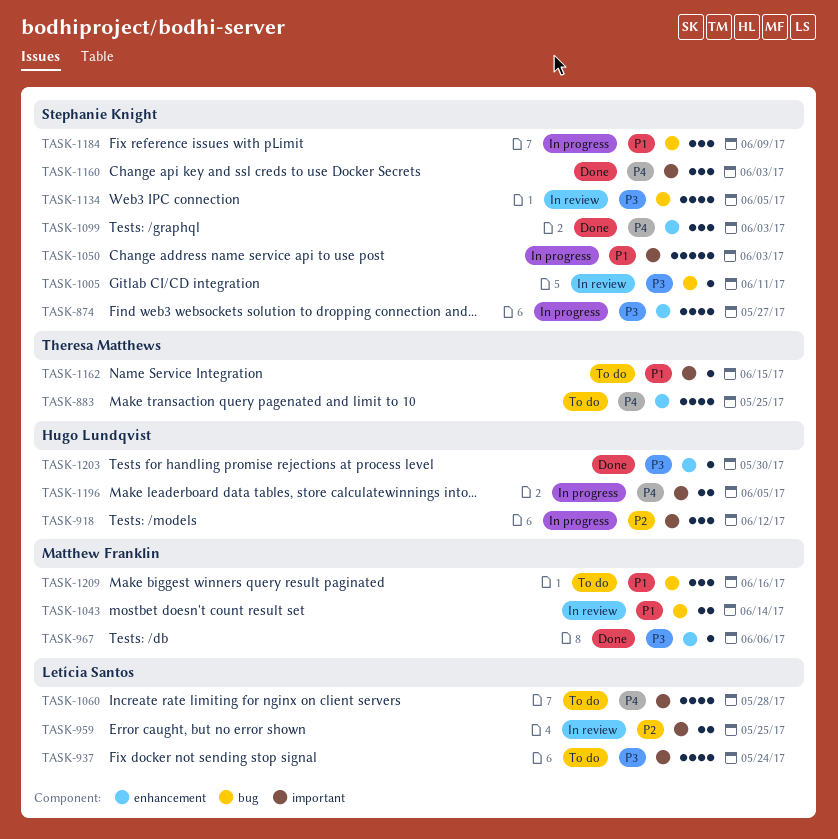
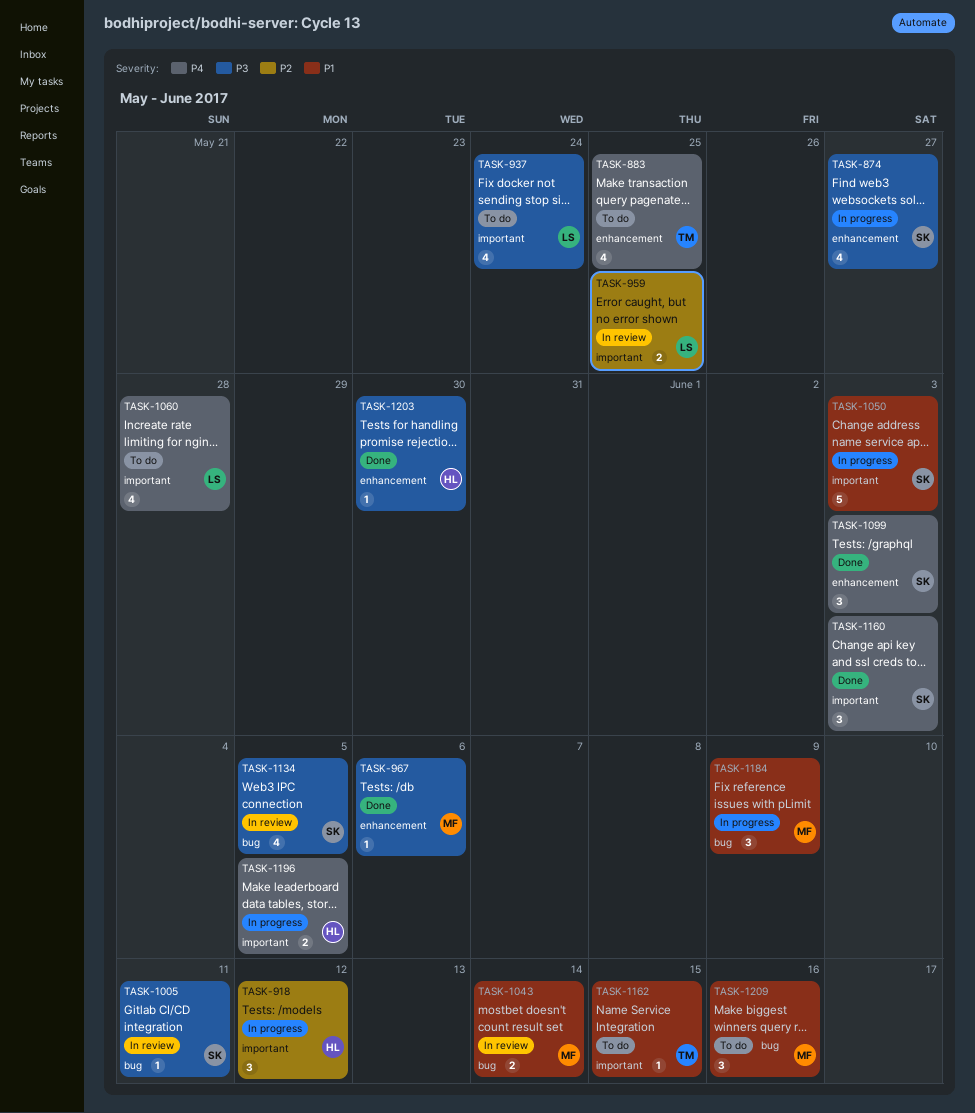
TASK-1184, owner: Stephanie Knight -> Matthew Franklin

